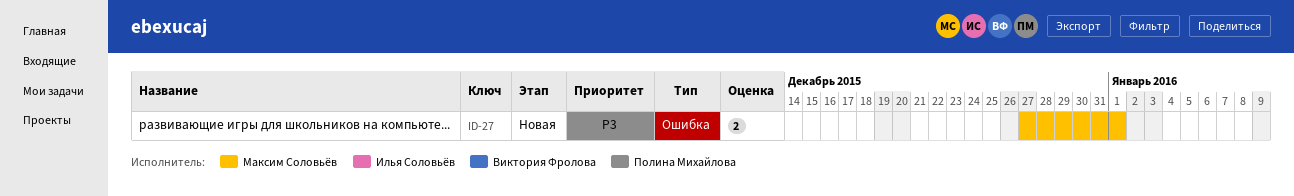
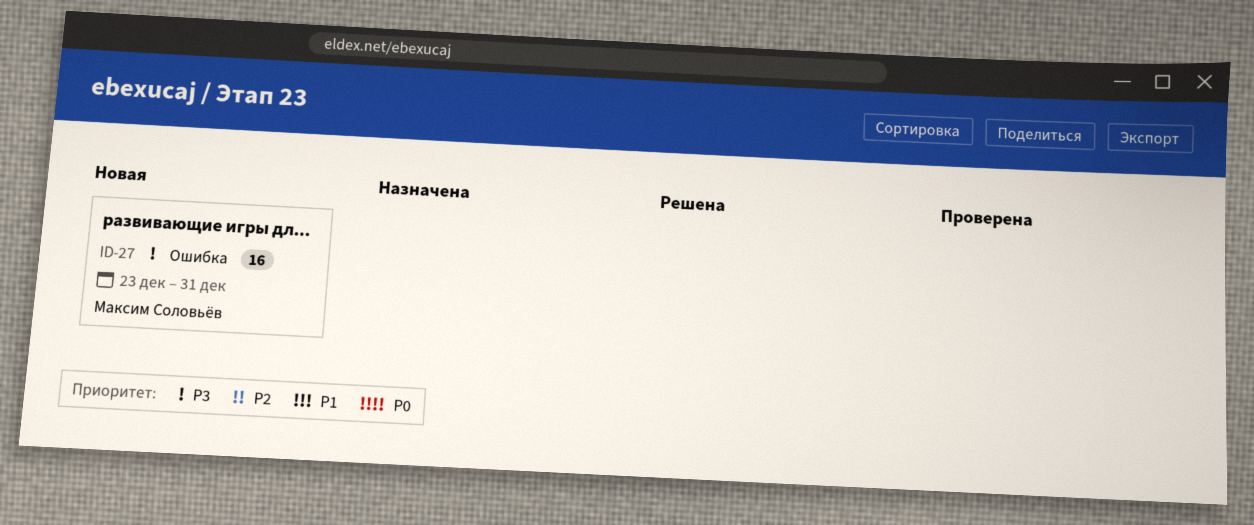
ID-27, estimate: 2 -> 16
ID-27, start: Dec 27 -> Dec 23
ID-27, due: Jan 1 -> Dec 31

